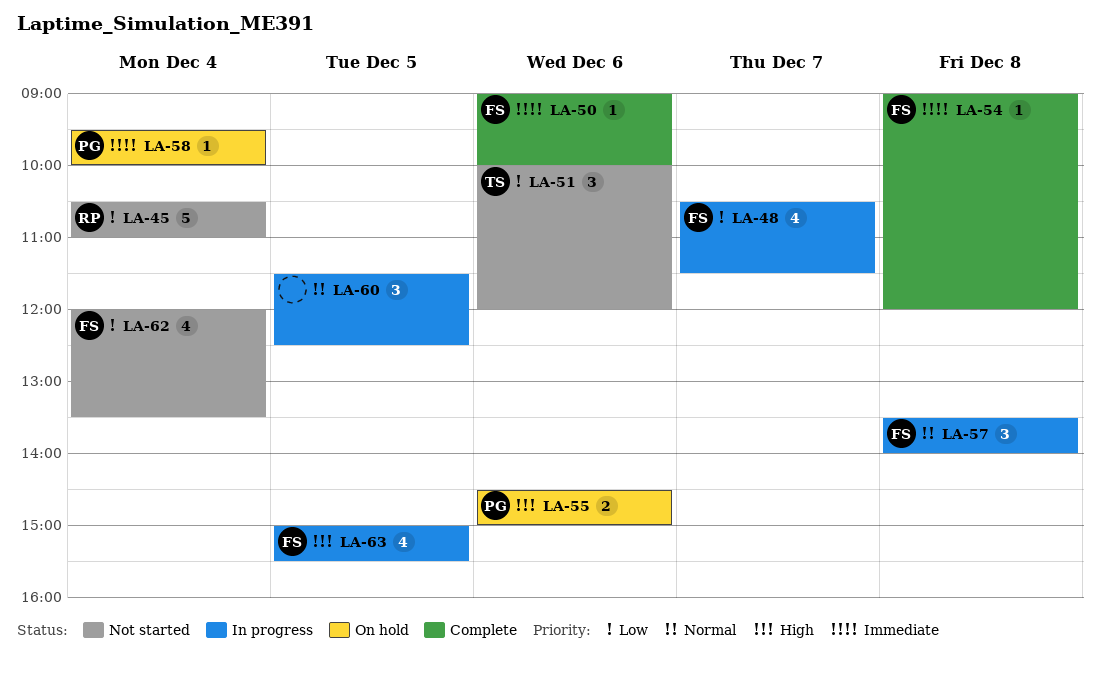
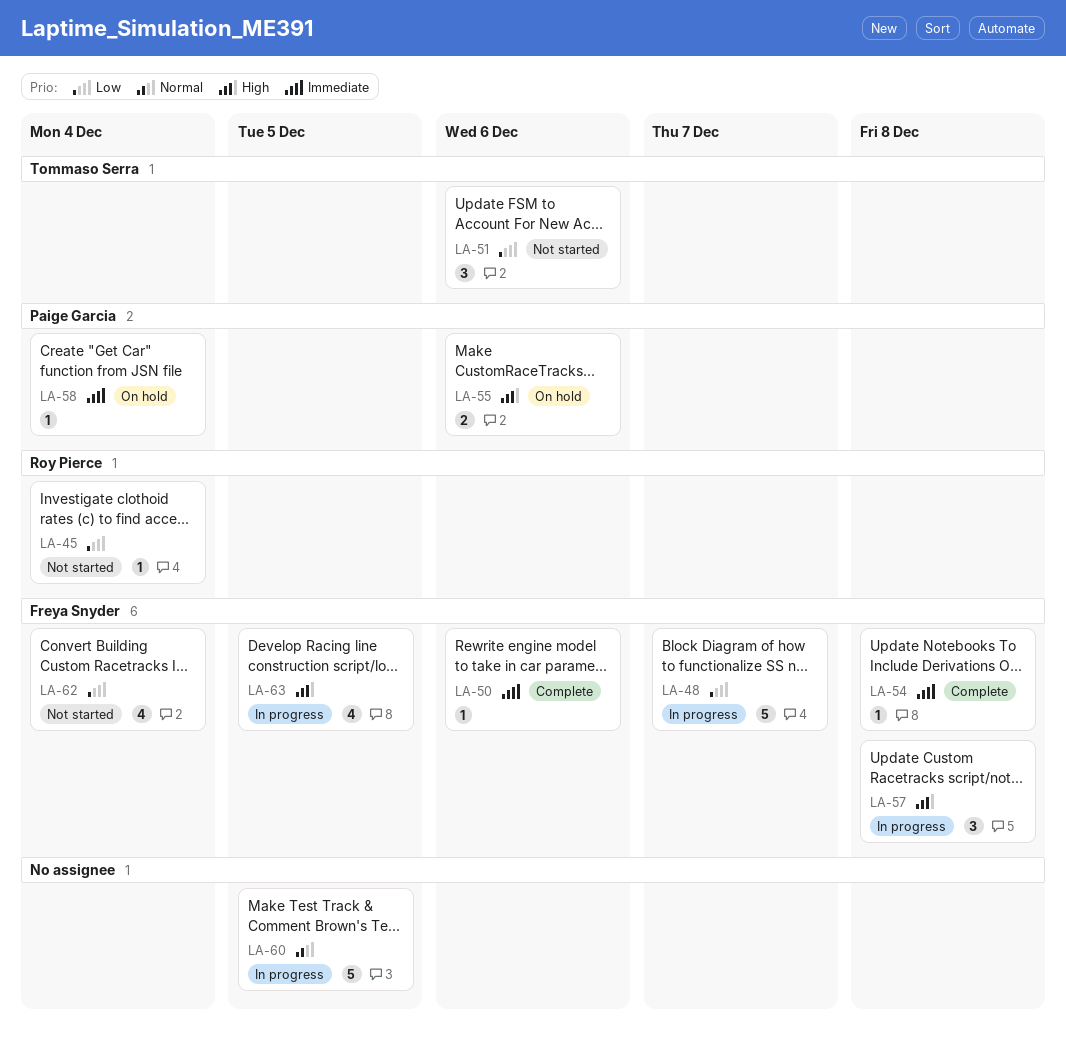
LA-45, estimate: 5 -> 1
LA-48, estimate: 4 -> 5
LA-57, priority: Normal -> High
LA-60, estimate: 3 -> 5

